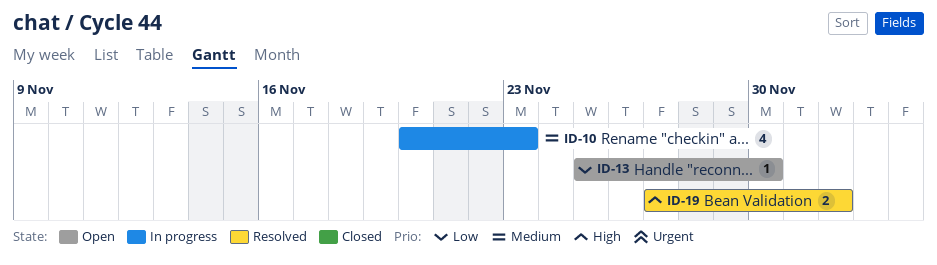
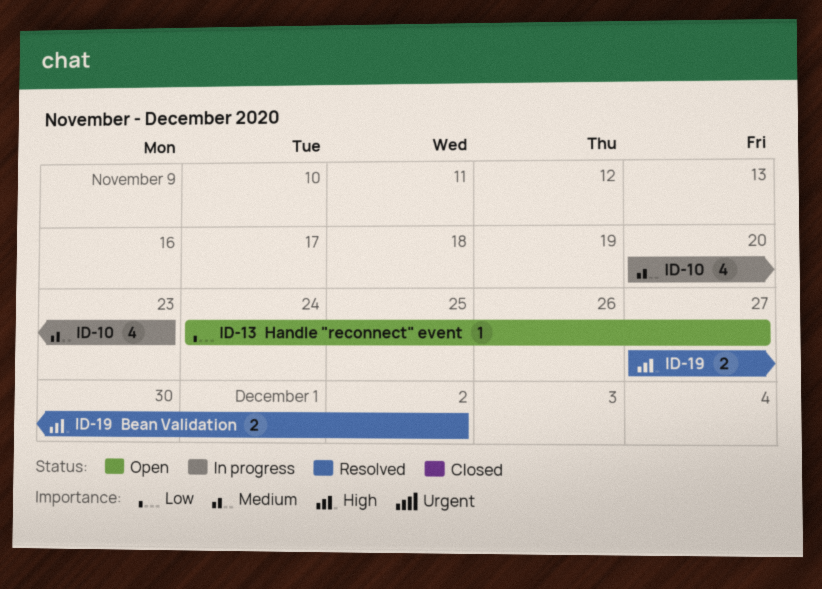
ID-13, start: Nov 25 -> Nov 24
ID-13, due: Nov 30 -> Nov 27

